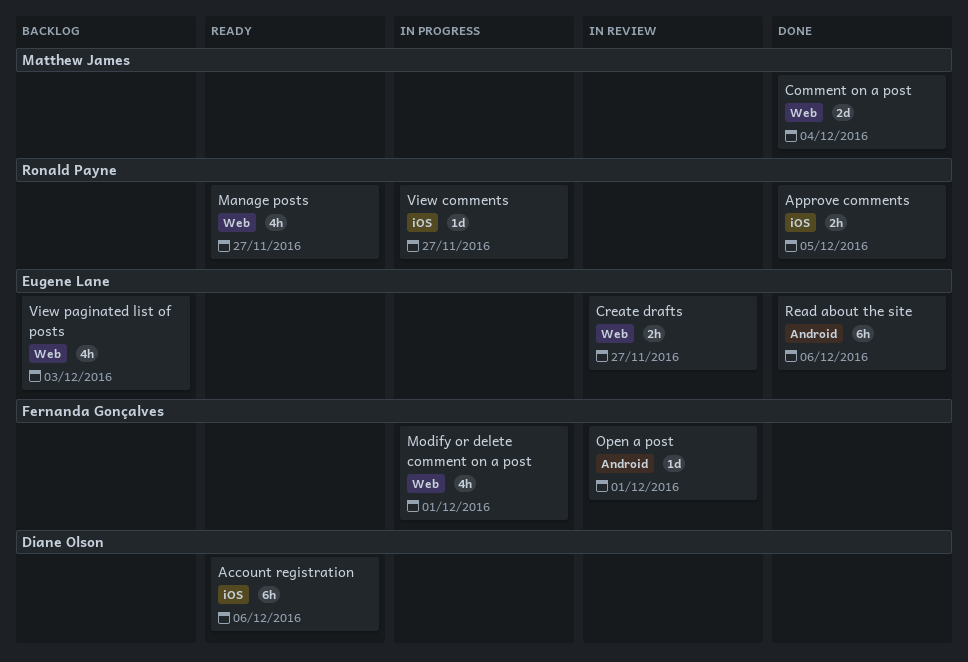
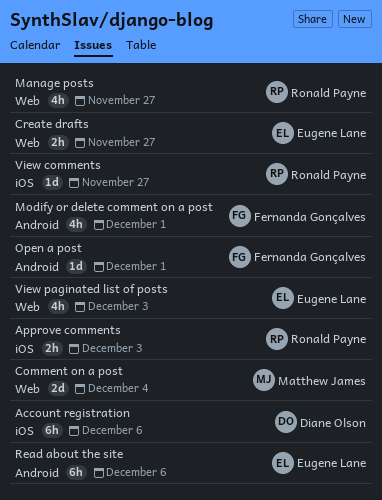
Approve comments, due: Dec 5 -> Dec 3
Modify or delete comment on a post, label: Web -> Android

